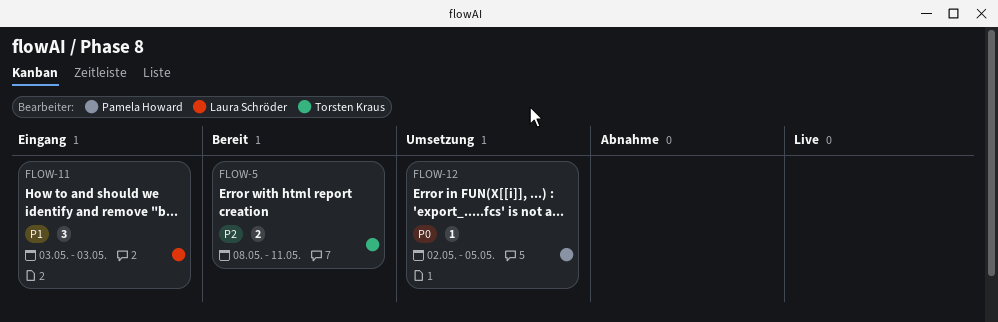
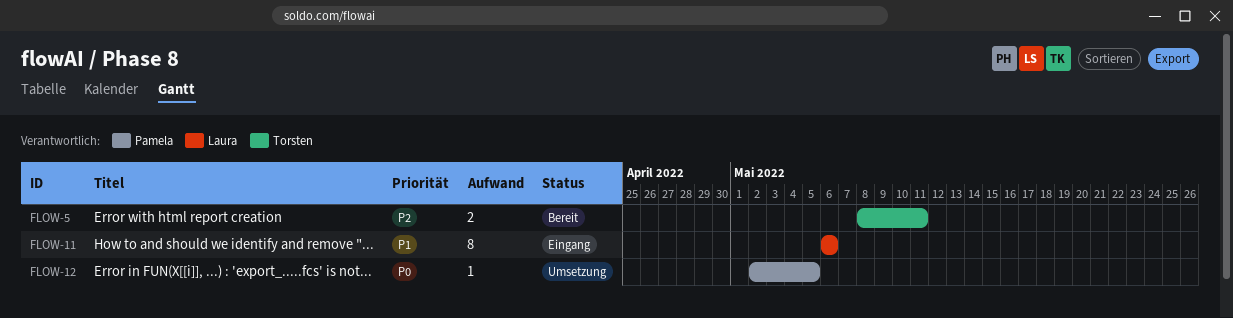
FLOW-11, estimate: 3 -> 8
FLOW-11, start: May 3 -> May 6
FLOW-11, due: May 3 -> May 6

